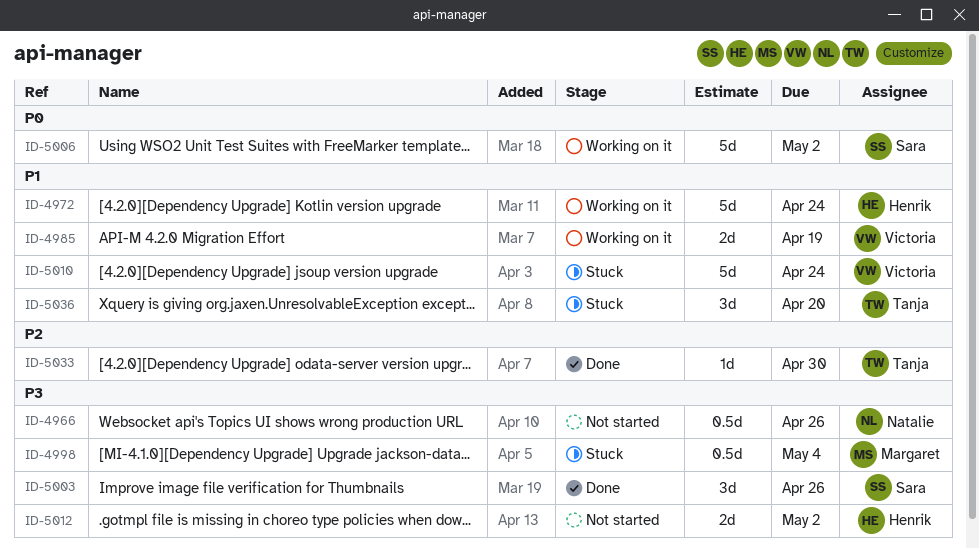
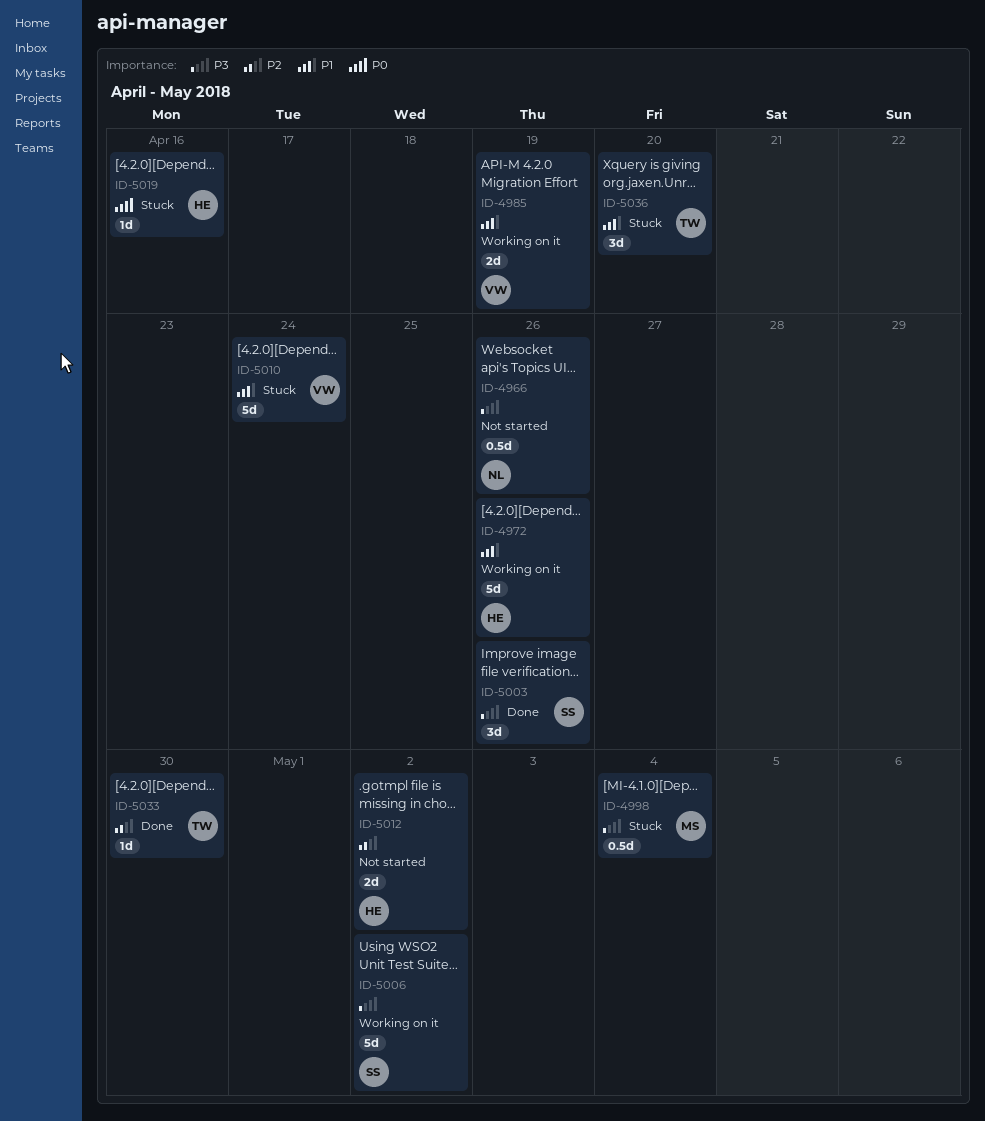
ID-4972, due: Apr 24 -> Apr 26
ID-5006, priority: P0 -> P3
ID-5012, priority: P3 -> P2
ID-5019: none -> present

